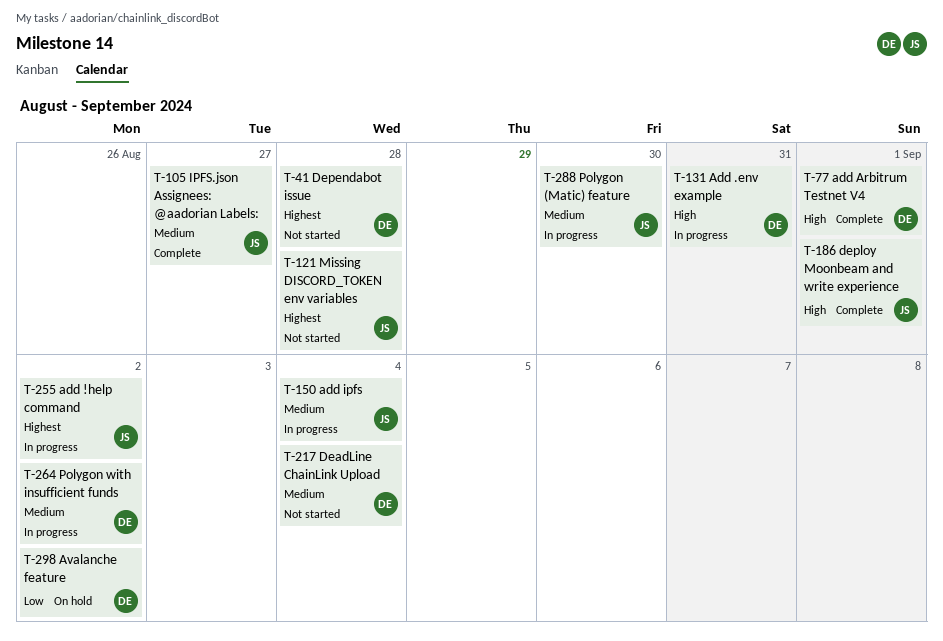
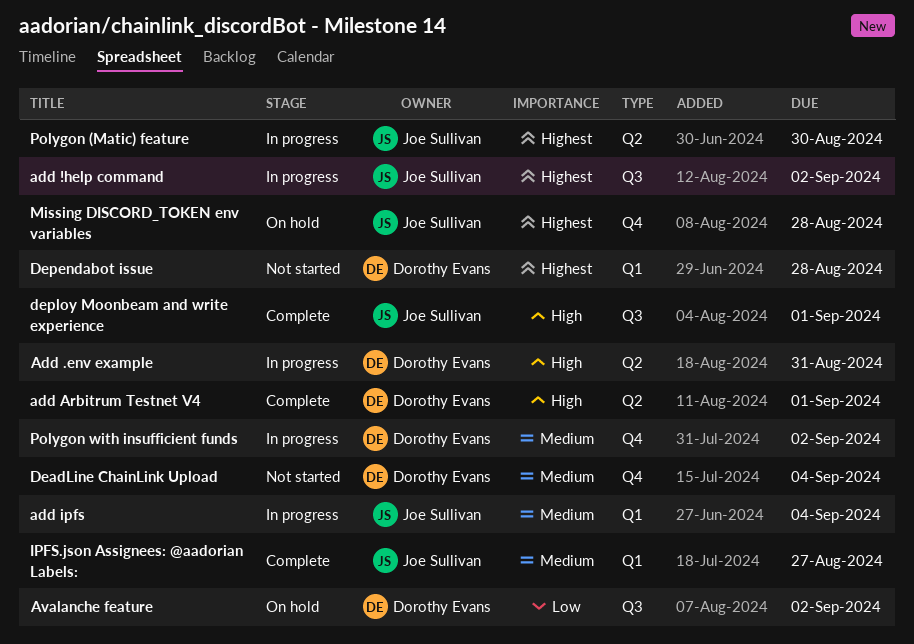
Missing DISCORD_TOKEN env variables, status: Not started -> On hold
Polygon (Matic) feature, priority: Medium -> Highest

